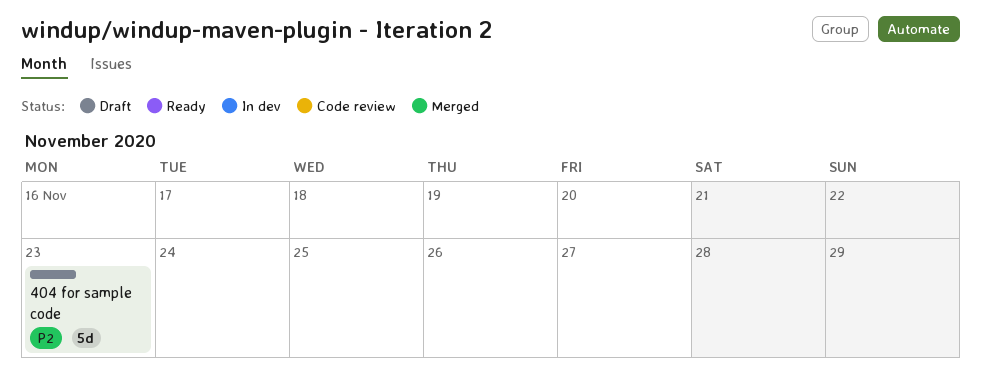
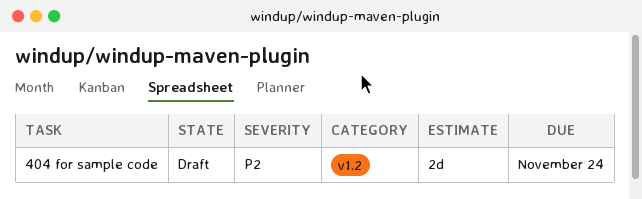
404 for sample code, estimate: 5d -> 2d
404 for sample code, due: Nov 23 -> Nov 24

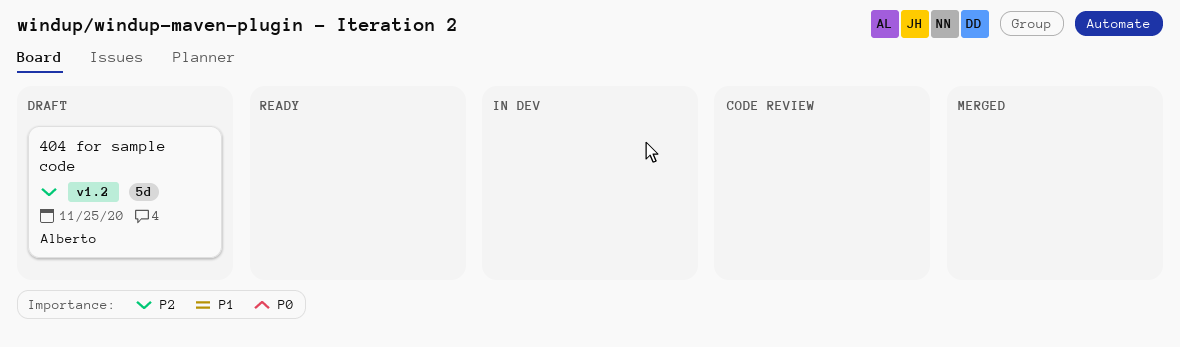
404 for sample code, estimate: 2d -> 5d
404 for sample code, due: Nov 24 -> Nov 25

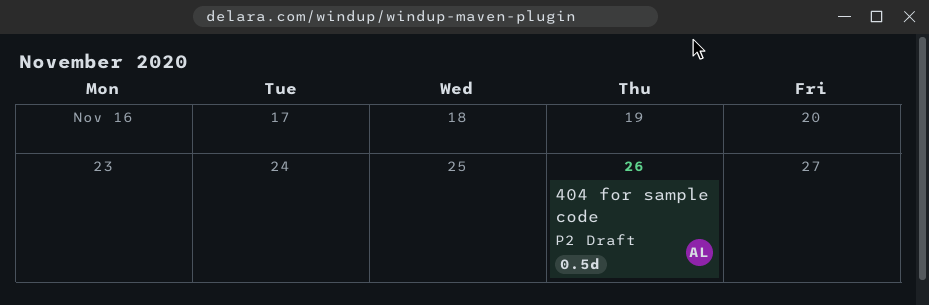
404 for sample code, estimate: 5d -> 0.5d
404 for sample code, due: Nov 25 -> Nov 26

